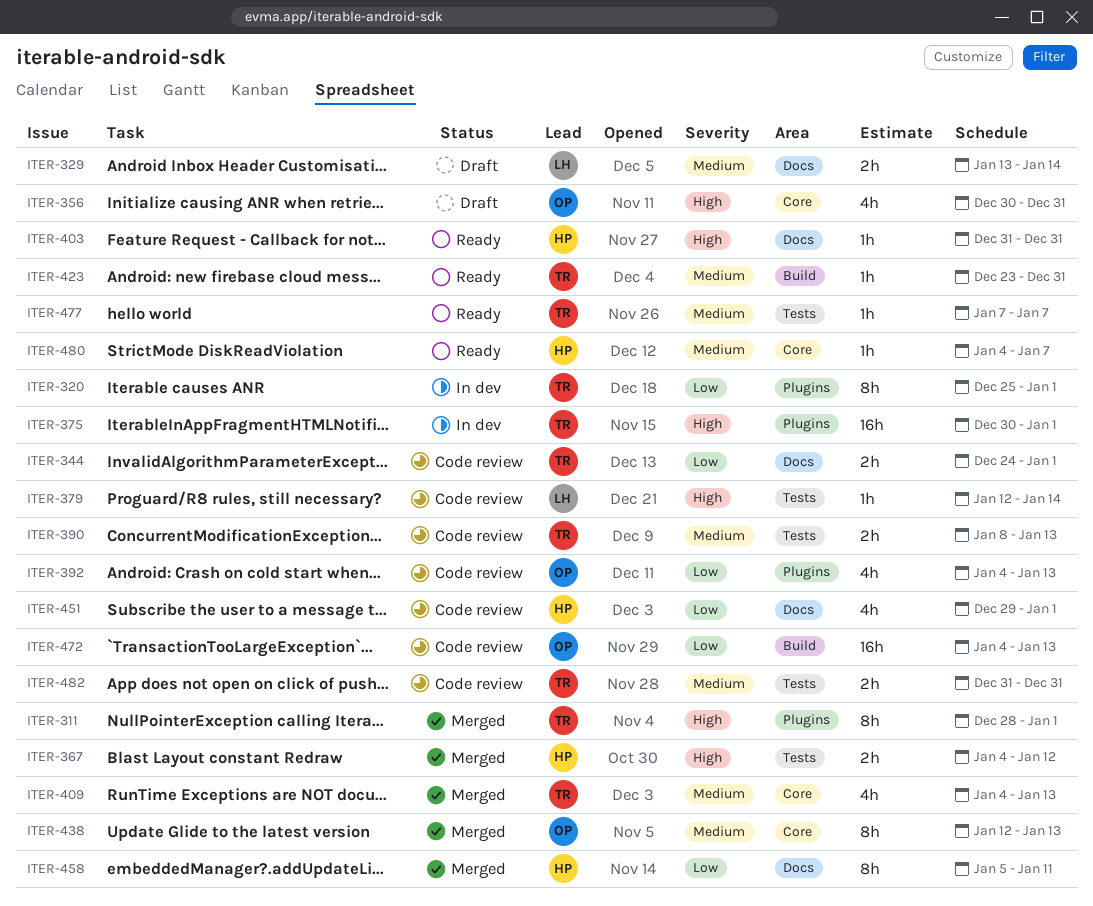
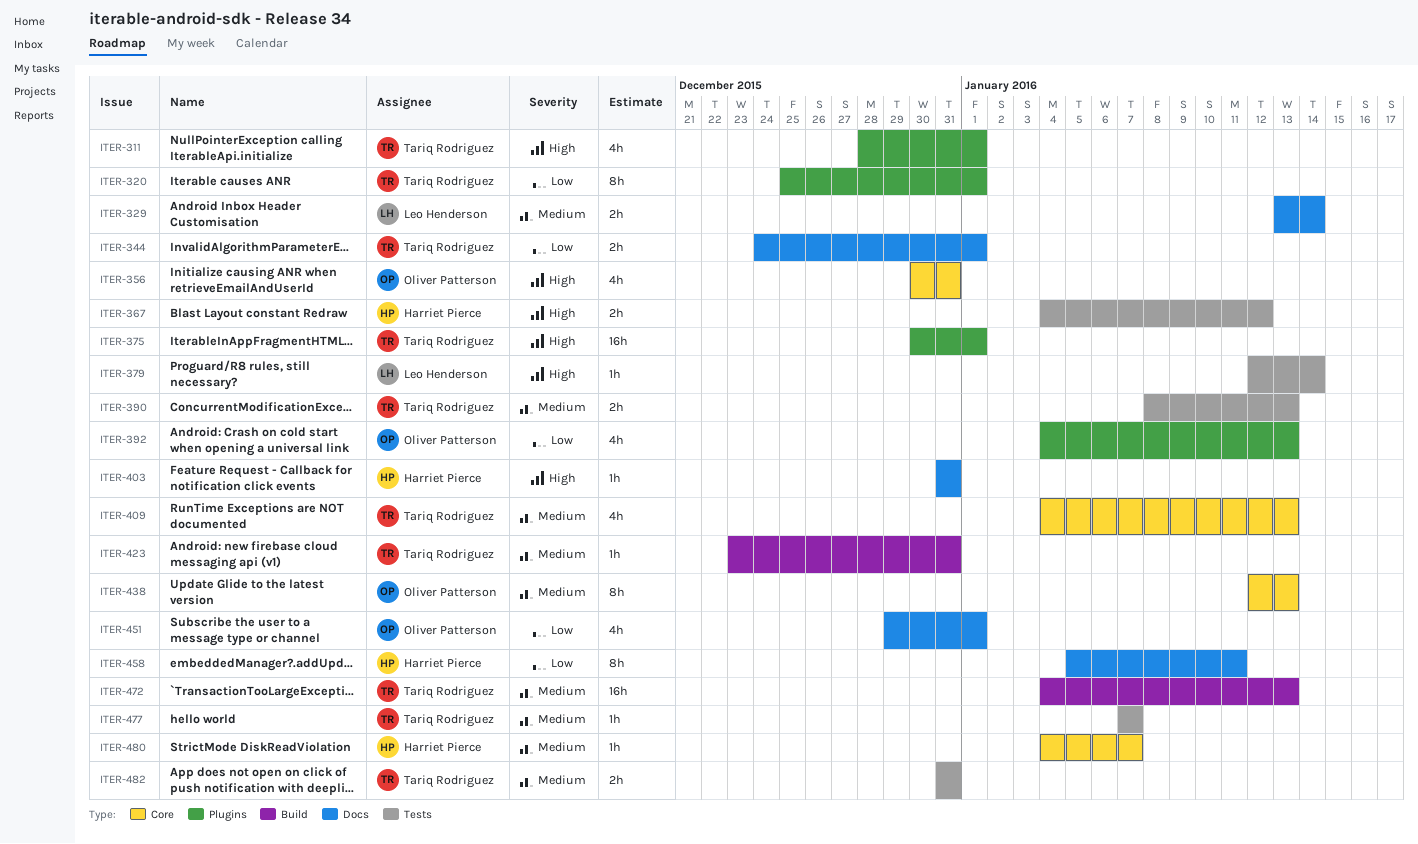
ITER-311, estimate: 8h -> 4h
ITER-451, owner: Harriet Pierce -> Oliver Patterson
ITER-472, owner: Oliver Patterson -> Tariq Rodriguez
ITER-472, priority: Low -> Medium

